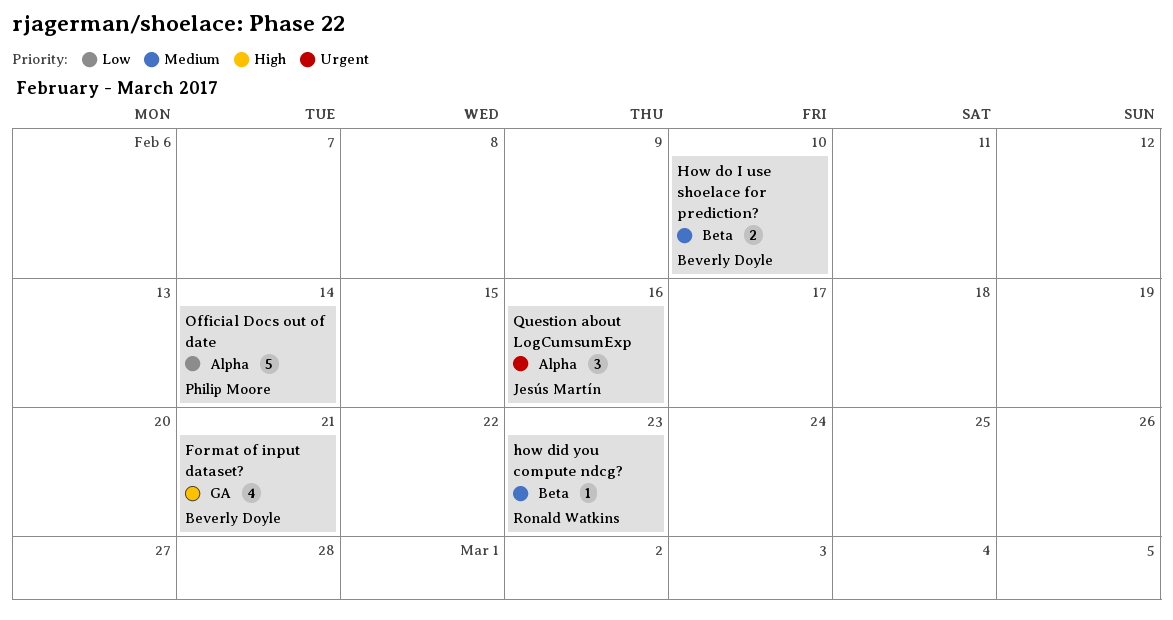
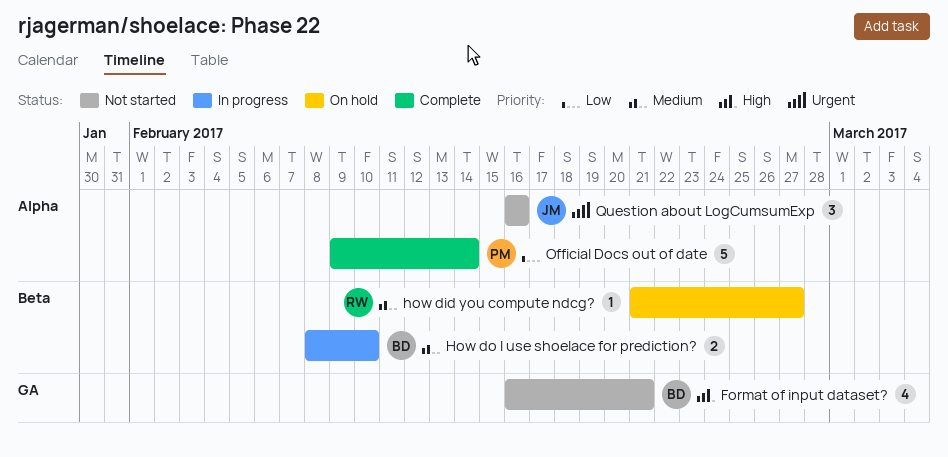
how did you compute ndcg?, due: Feb 23 -> Feb 27

